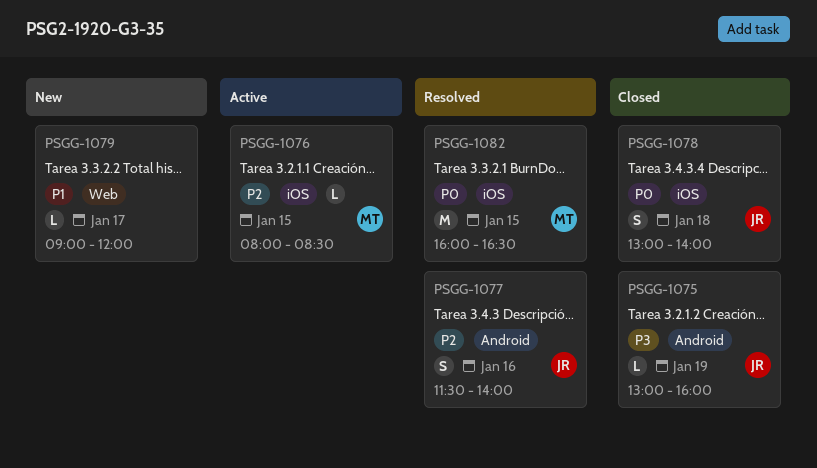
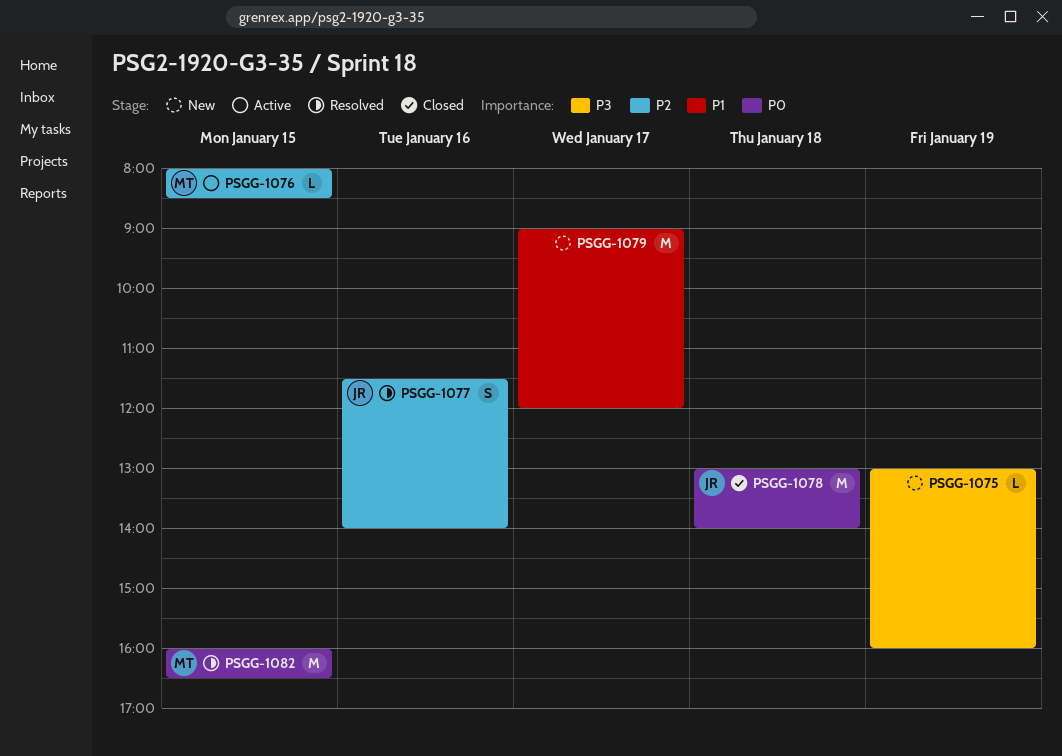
PSGG-1075, status: Closed -> New
PSGG-1075, owner: JR -> none
PSGG-1078, estimate: S -> M
PSGG-1079, estimate: L -> M

